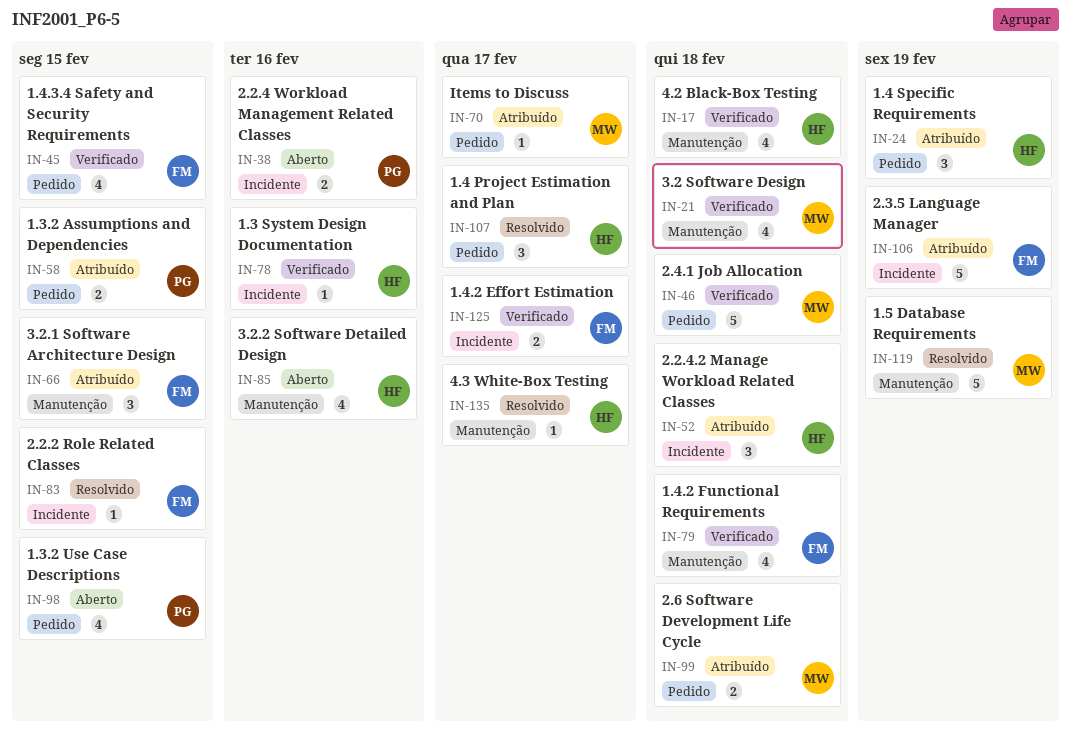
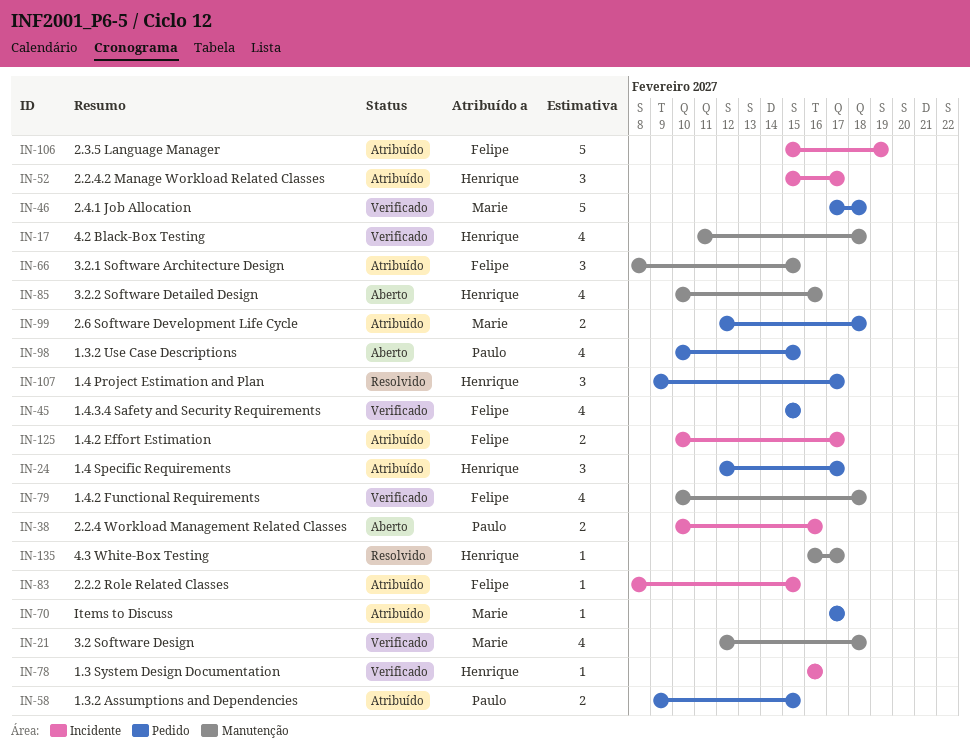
IN-24, due: Feb 19 -> Feb 17
IN-52, due: Feb 18 -> Feb 17
IN-83, status: Resolvido -> Atribuído
IN-119: present -> none
IN-125, status: Verificado -> Atribuído

